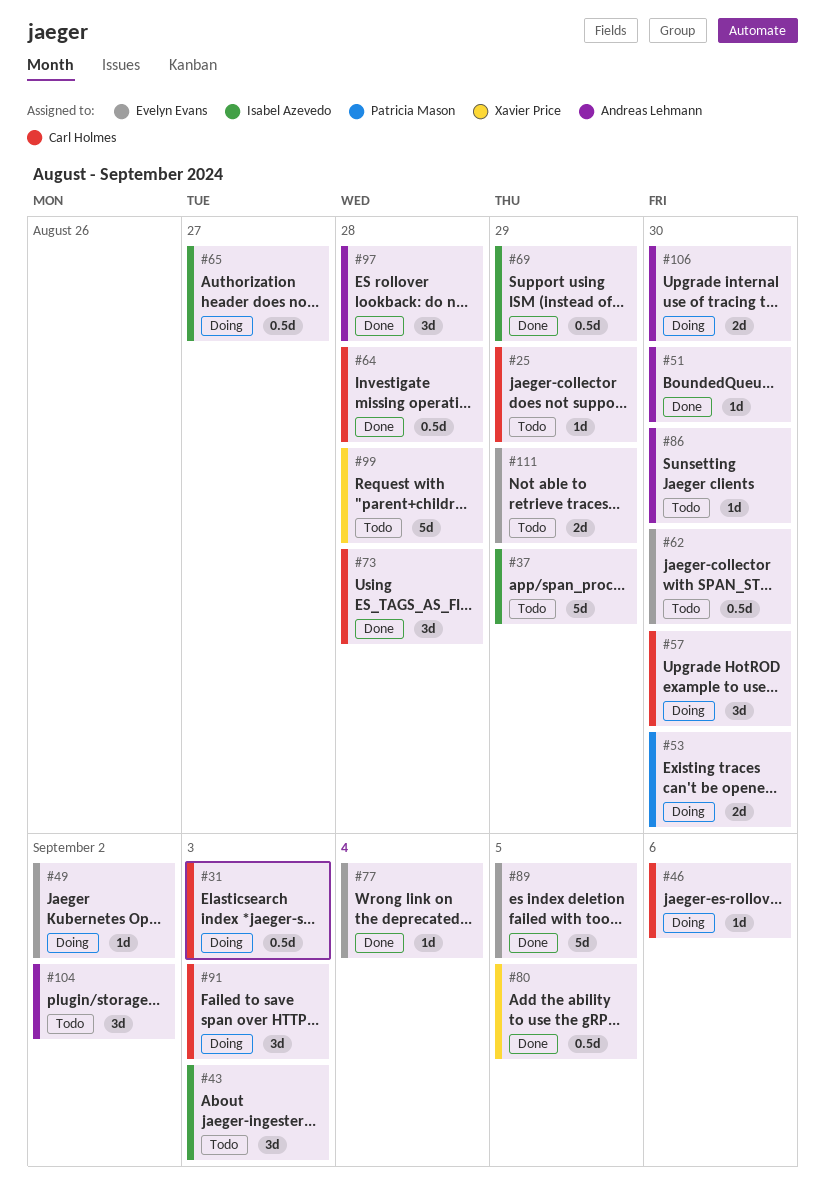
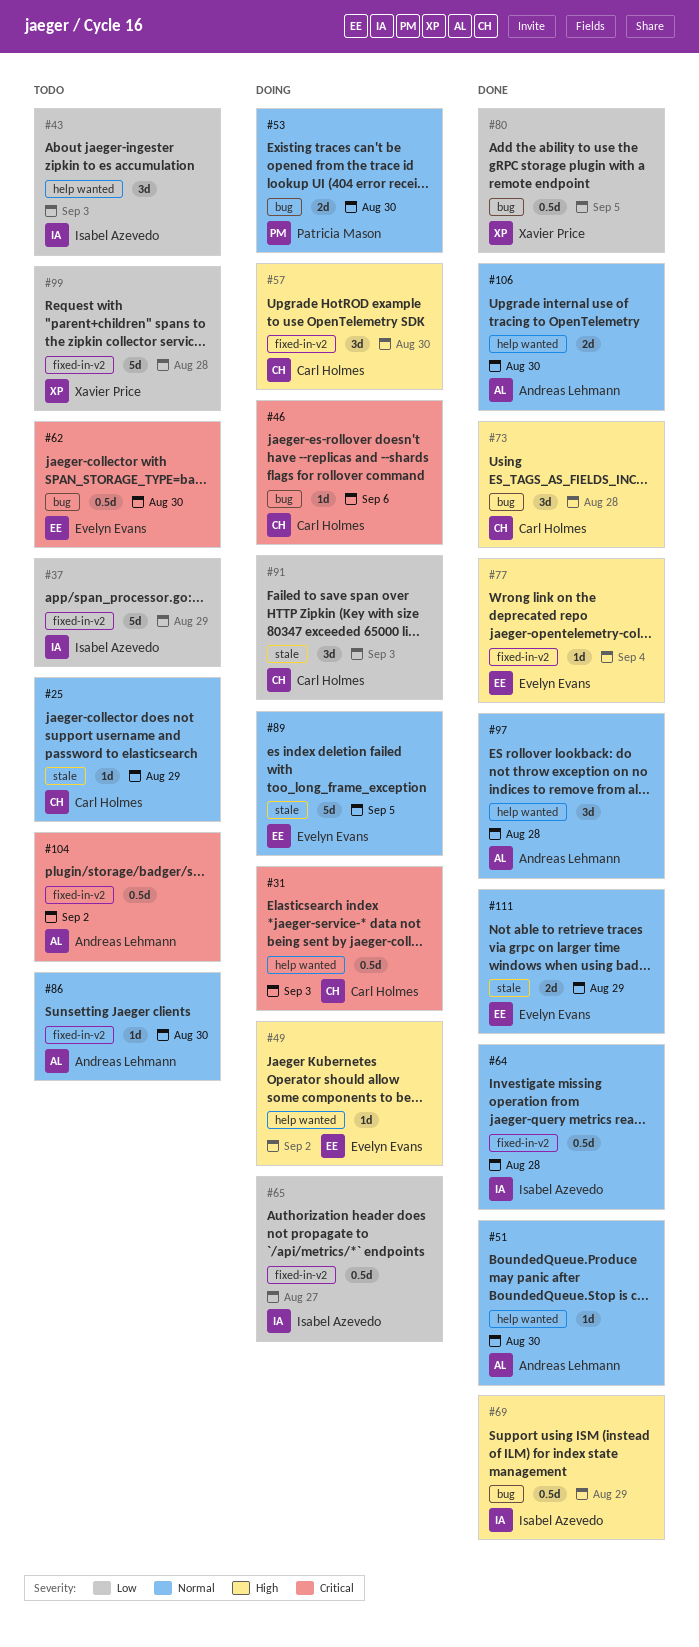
#64, owner: Carl Holmes -> Isabel Azevedo
#89, status: Done -> Doing
#104, estimate: 3d -> 0.5d
#106, status: Doing -> Done
#111, status: Todo -> Done

